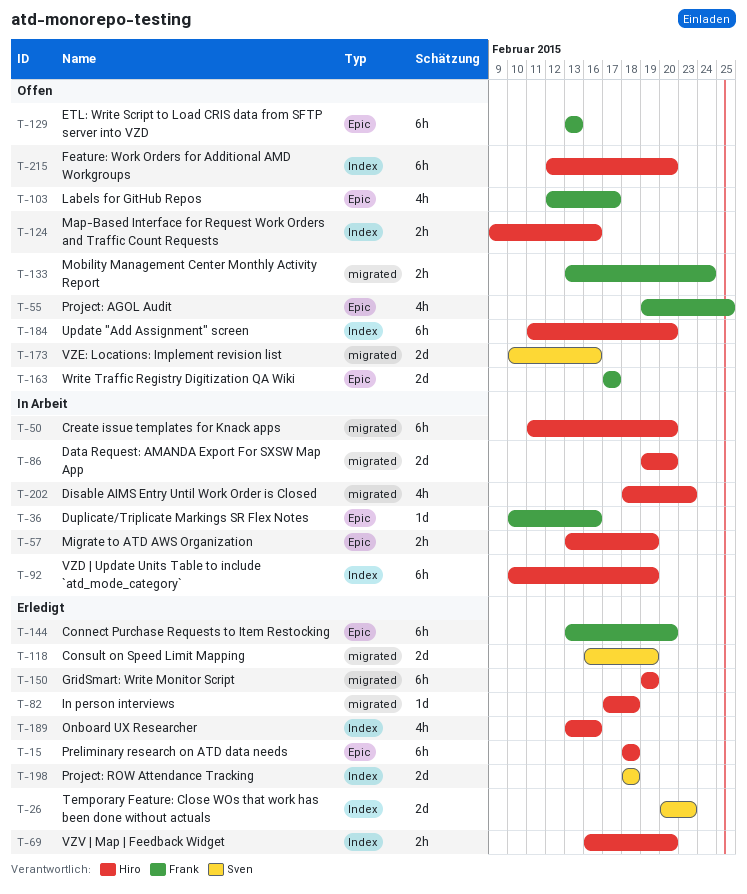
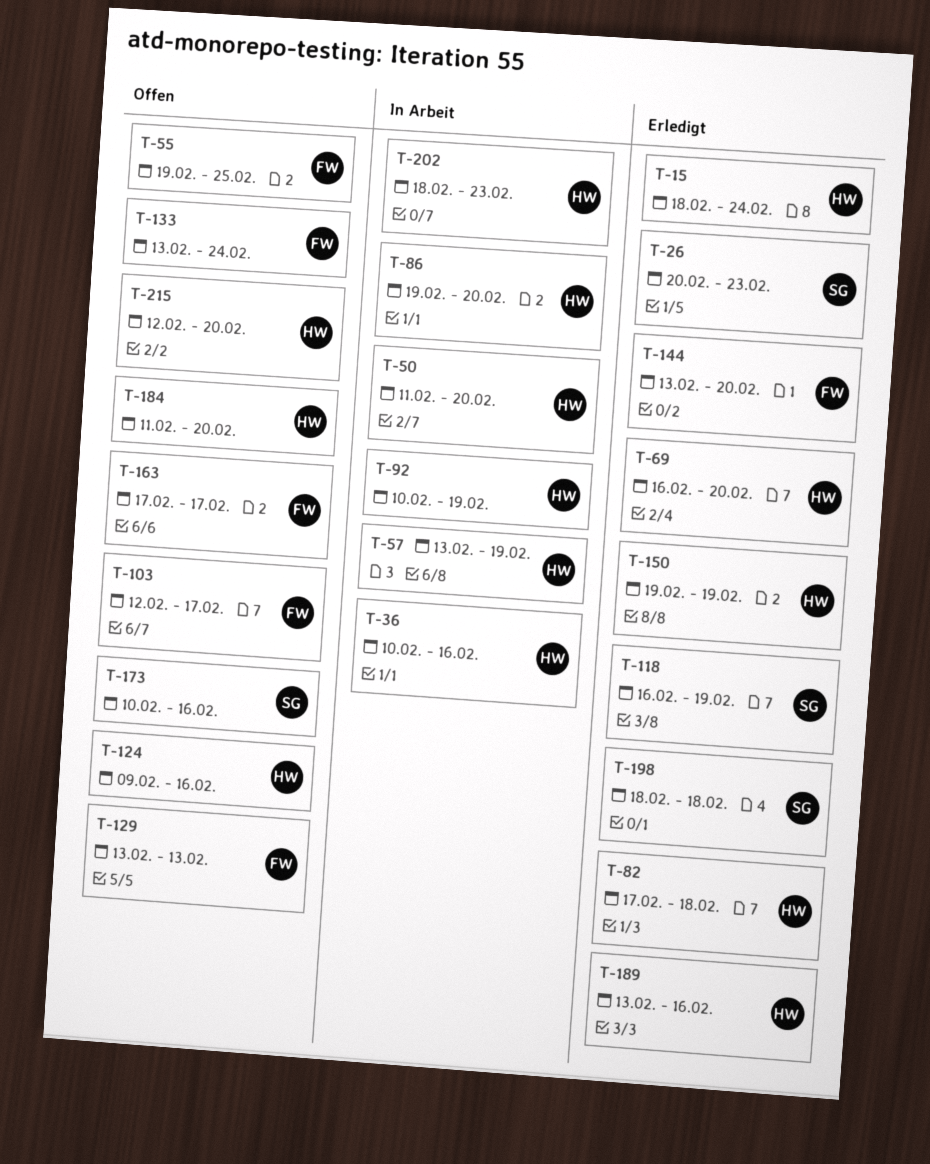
T-15, due: Feb 18 -> Feb 24
T-36, owner: Frank -> Hiro

